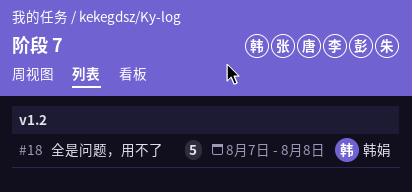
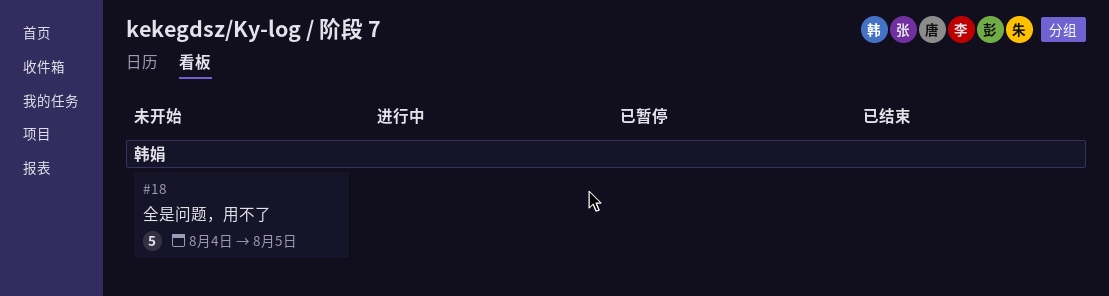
#18, start: Aug 7 -> Aug 4
#18, due: Aug 8 -> Aug 5

